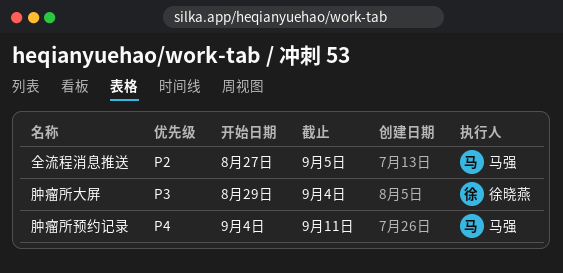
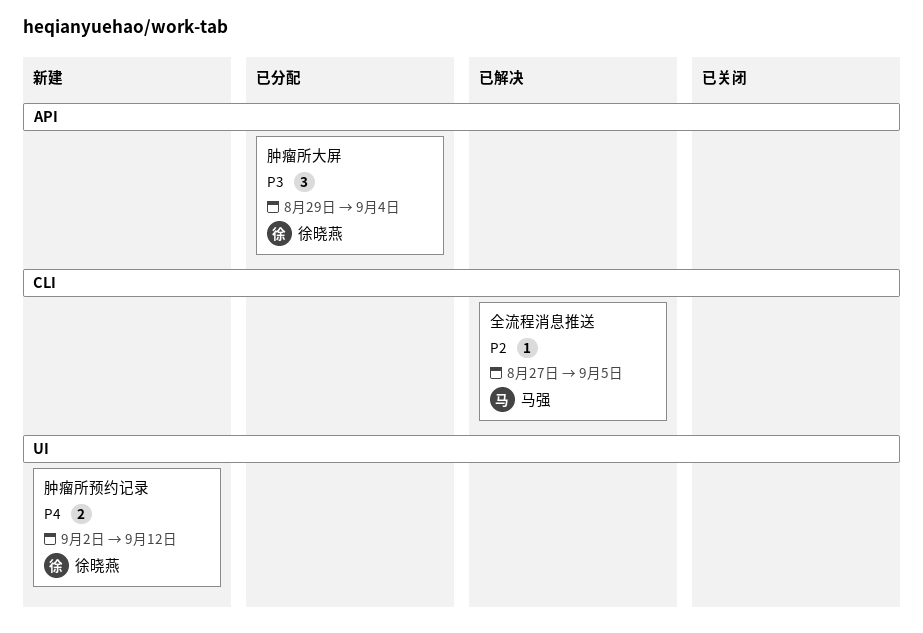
肿瘤所预约记录, owner: 马强 -> 徐晓燕
肿瘤所预约记录, start: Sep 4 -> Sep 2
肿瘤所预约记录, due: Sep 11 -> Sep 12

